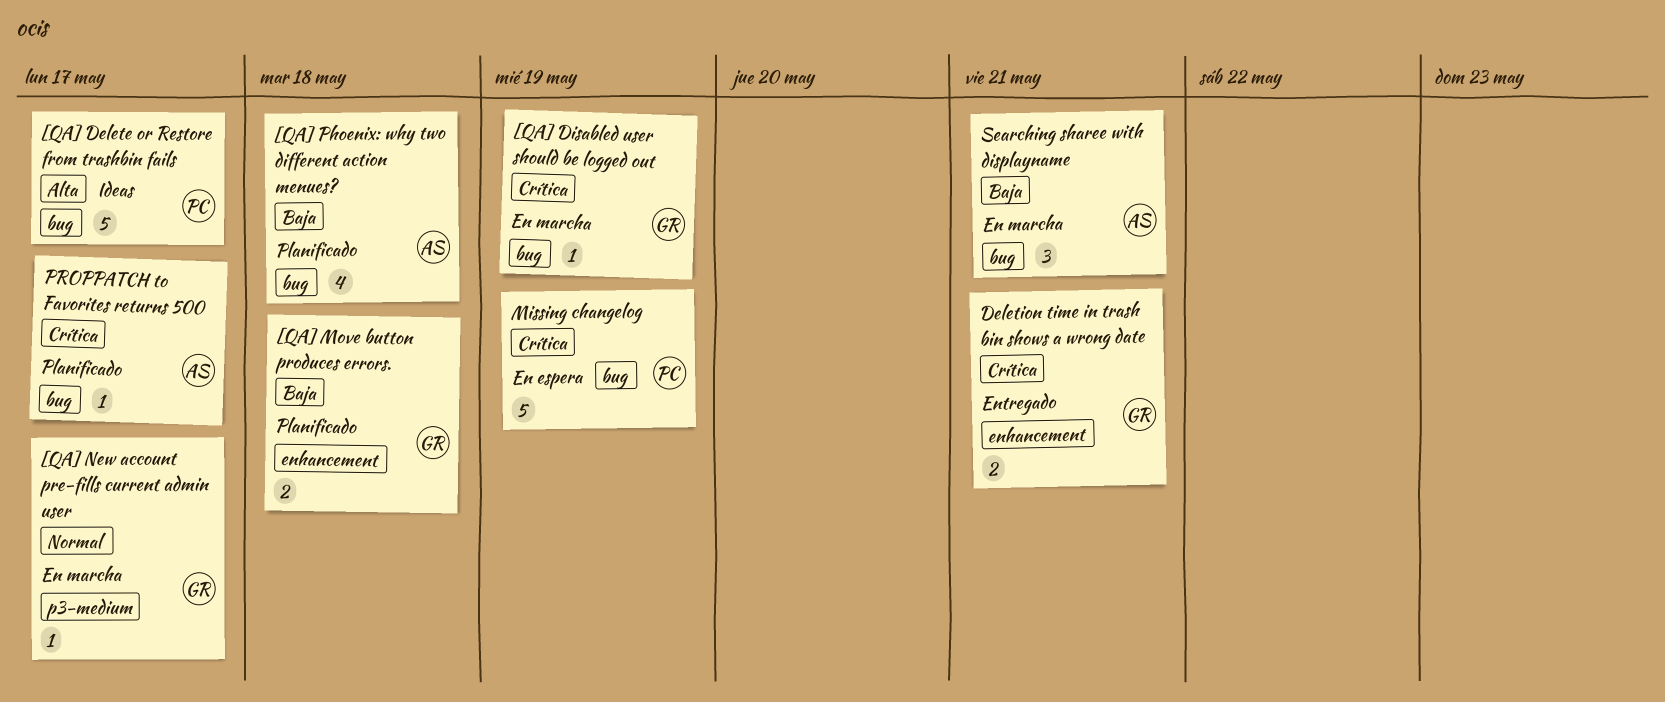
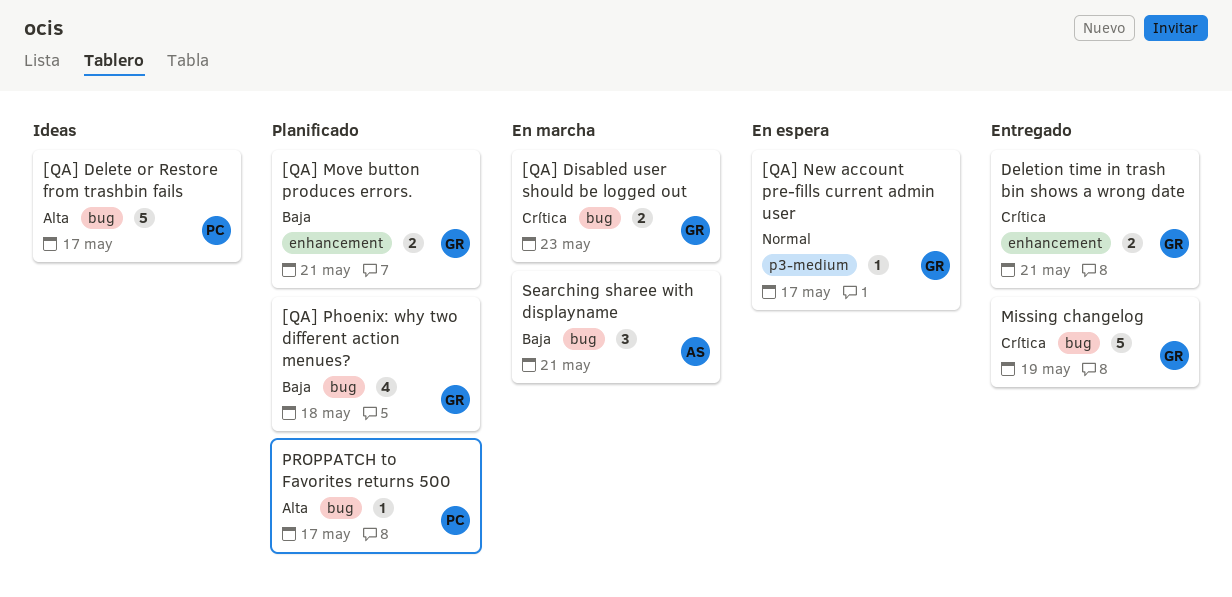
[QA] Disabled user should be logged out, estimate: 1 -> 2
[QA] Disabled user should be logged out, due: May 19 -> May 23
[QA] Move button produces errors., due: May 18 -> May 21
[QA] New account pre-fills current admin user, status: En marcha -> En espera
[QA] Phoenix: why two different action menues?, owner: AS -> GR
Missing changelog, status: En espera -> Entregado
Missing changelog, owner: PC -> GR
PROPPATCH to Favorites returns 500, owner: AS -> PC
PROPPATCH to Favorites returns 500, priority: Crítica -> Alta

